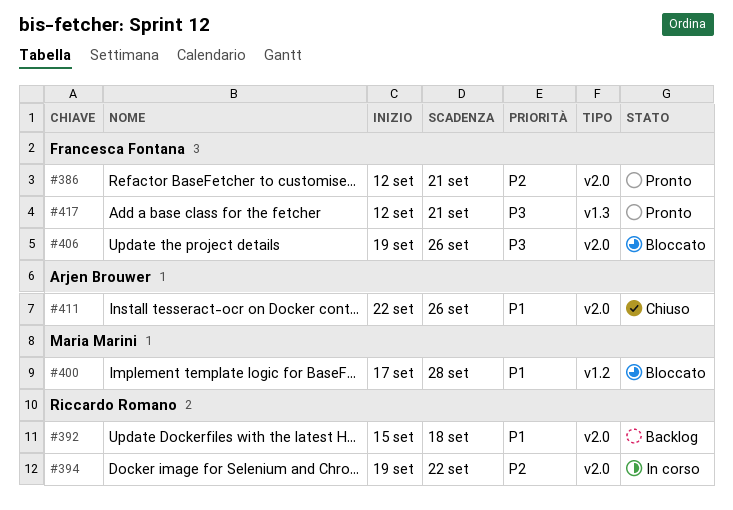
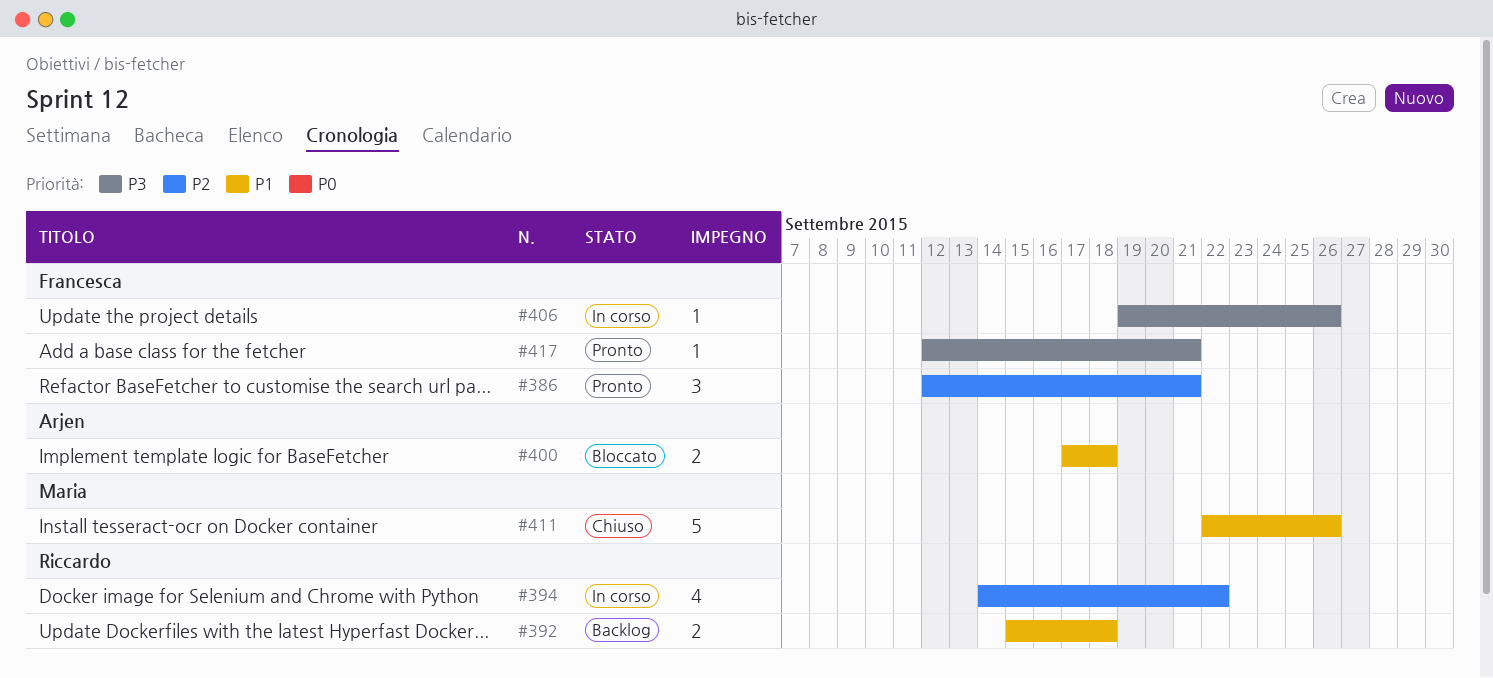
#394, start: Sep 19 -> Sep 14
#400, owner: Maria Marini -> Arjen Brouwer
#400, due: Sep 28 -> Sep 18
#406, status: Bloccato -> In corso
#411, owner: Arjen Brouwer -> Maria Marini

